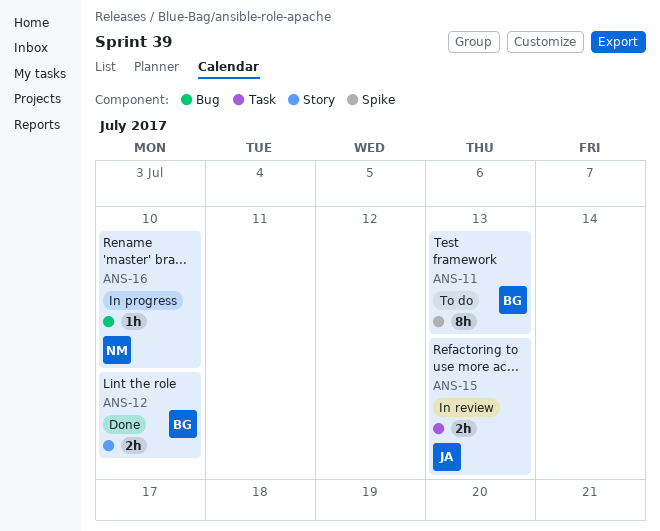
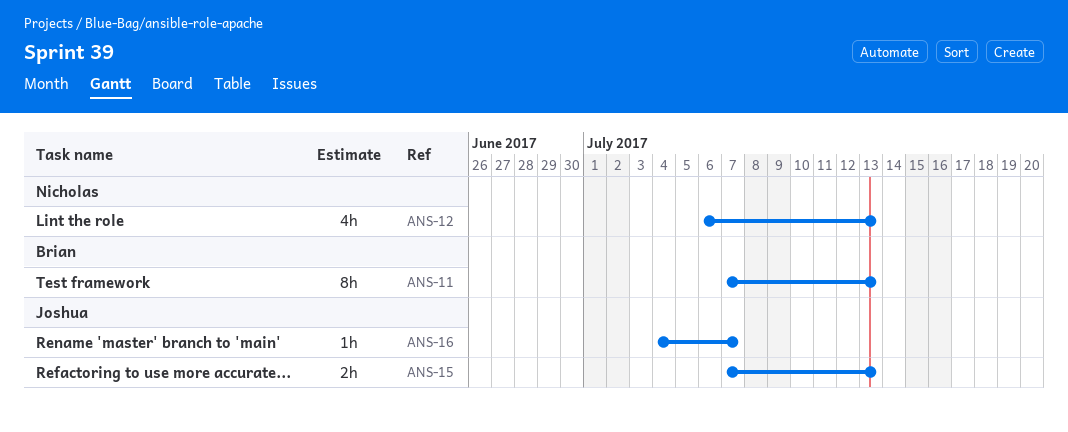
ANS-12, owner: Brian -> Nicholas
ANS-12, estimate: 2h -> 4h
ANS-12, due: Jul 10 -> Jul 13
ANS-16, owner: Nicholas -> Joshua
ANS-16, due: Jul 10 -> Jul 7

